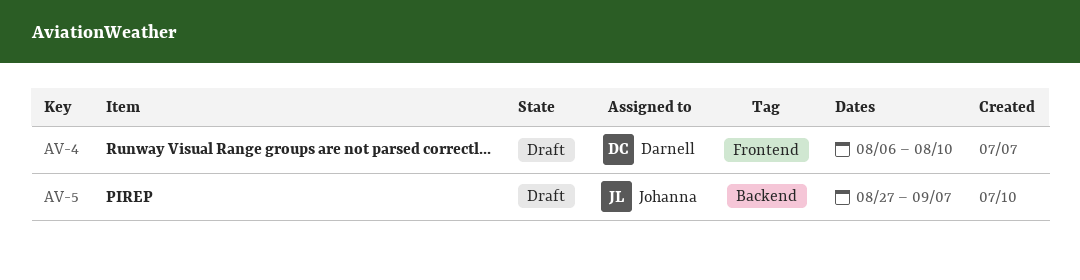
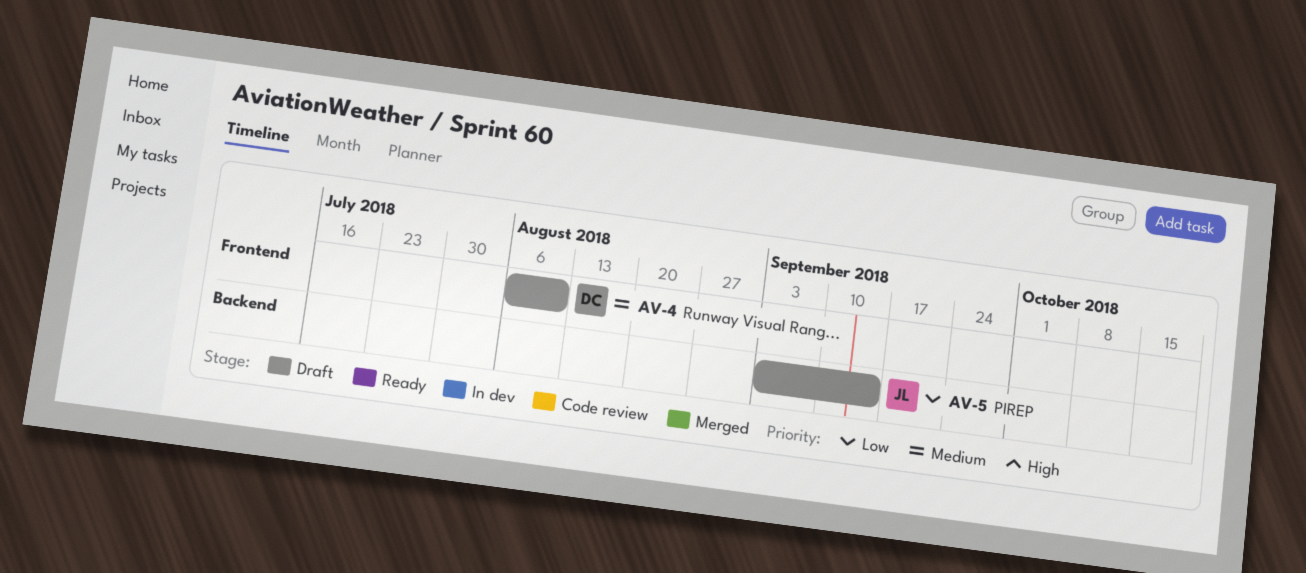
AV-5, start: Aug 27 -> Sep 3
AV-5, due: Sep 7 -> Sep 14

